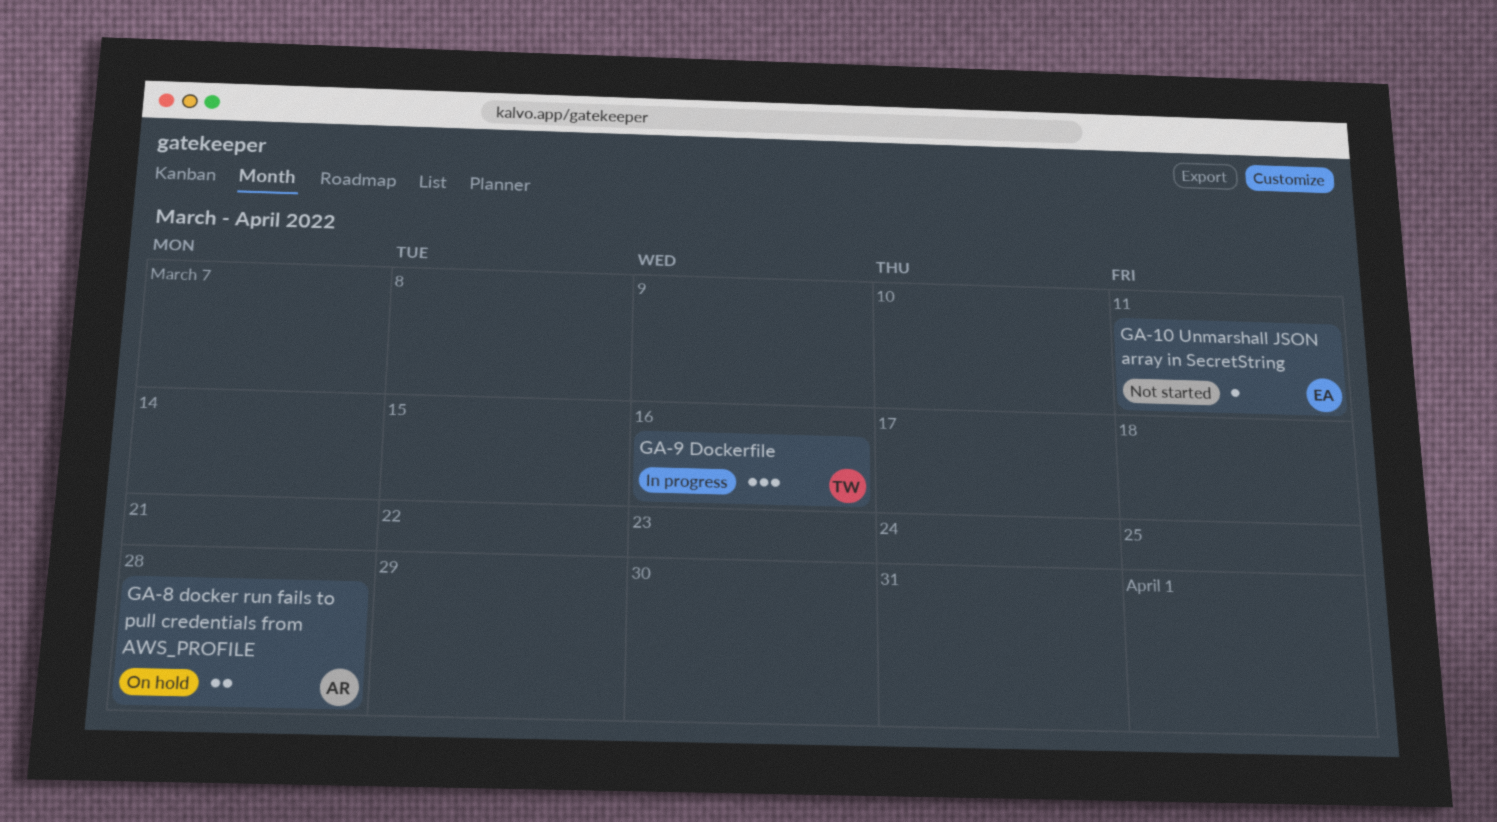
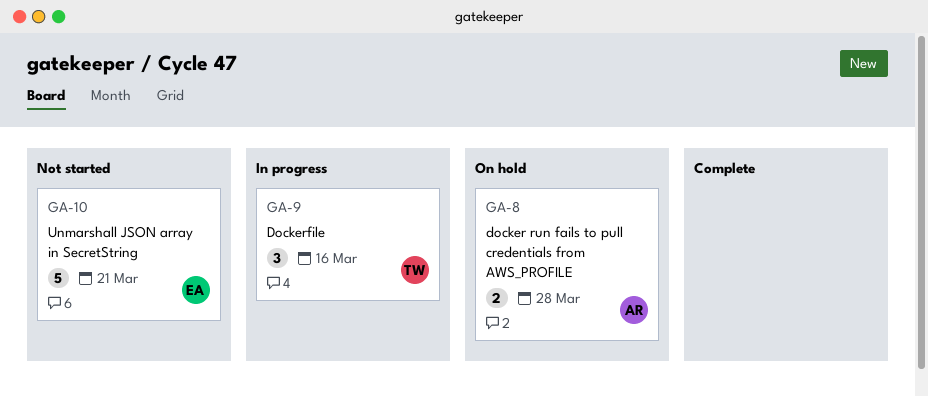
GA-10, estimate: 1 -> 5
GA-10, due: Mar 11 -> Mar 21

